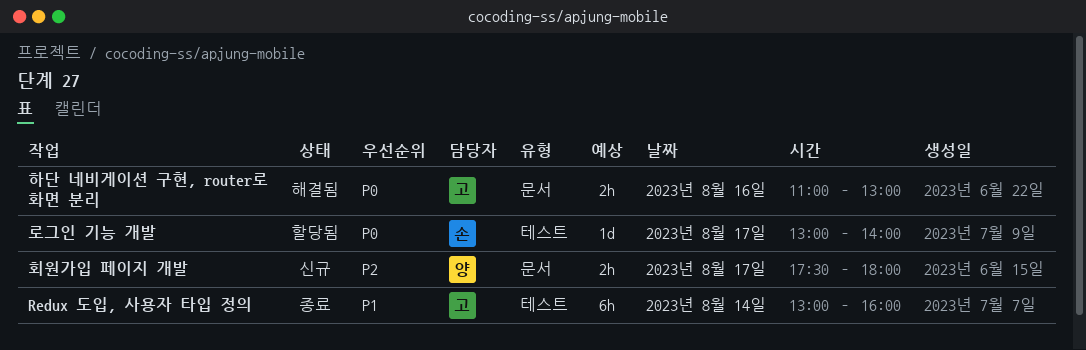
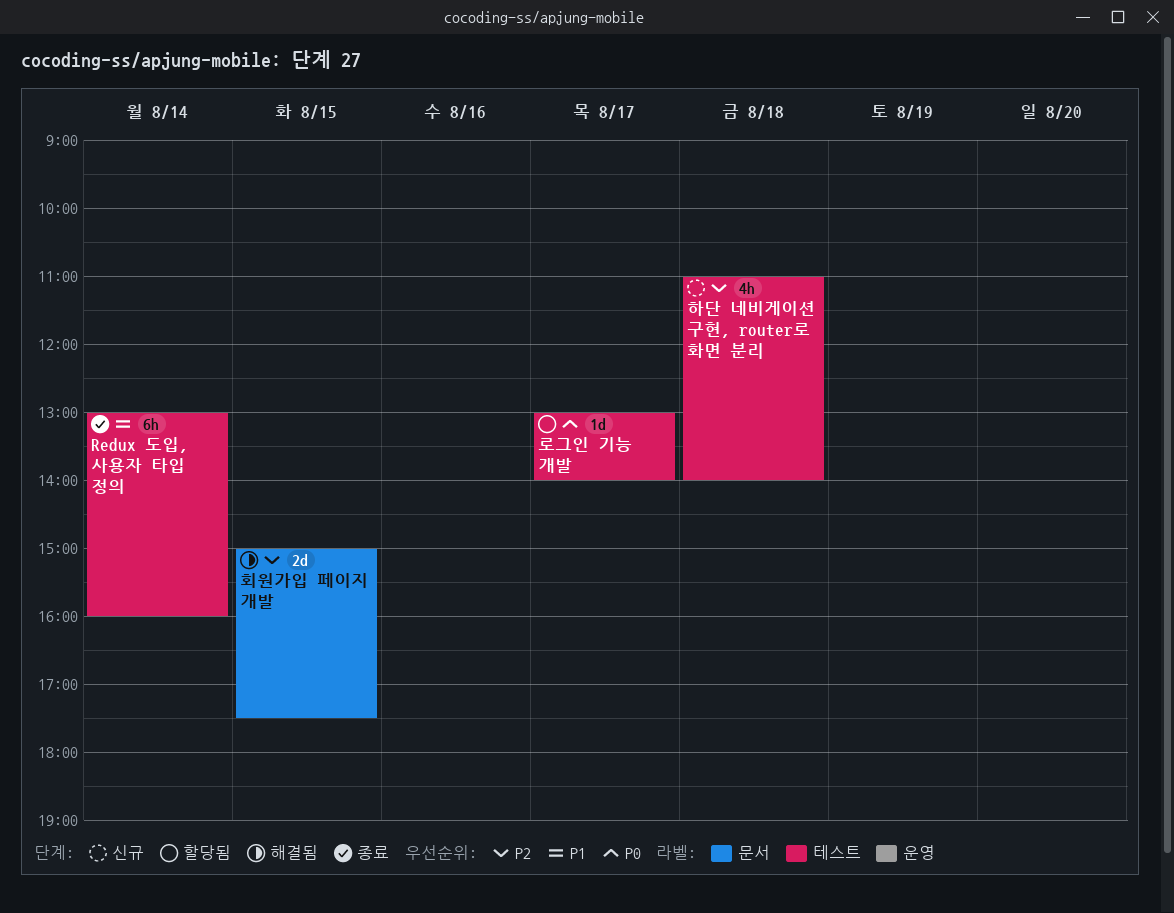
하단 네비게이션 구현, router로 화면 분리, status: 해결됨 -> 신규
하단 네비게이션 구현, router로 화면 분리, priority: P0 -> P2
하단 네비게이션 구현, router로 화면 분리, label: 문서 -> 테스트
하단 네비게이션 구현, router로 화면 분리, estimate: 2h -> 4h
하단 네비게이션 구현, router로 화면 분리, day: Aug 16 -> Aug 18
하단 네비게이션 구현, router로 화면 분리, ends: 13:00 -> 14:00
회원가입 페이지 개발, status: 신규 -> 해결됨
회원가입 페이지 개발, estimate: 2h -> 2d
회원가입 페이지 개발, day: Aug 17 -> Aug 15
회원가입 페이지 개발, begins: 17:30 -> 15:00
회원가입 페이지 개발, ends: 18:00 -> 17:30

